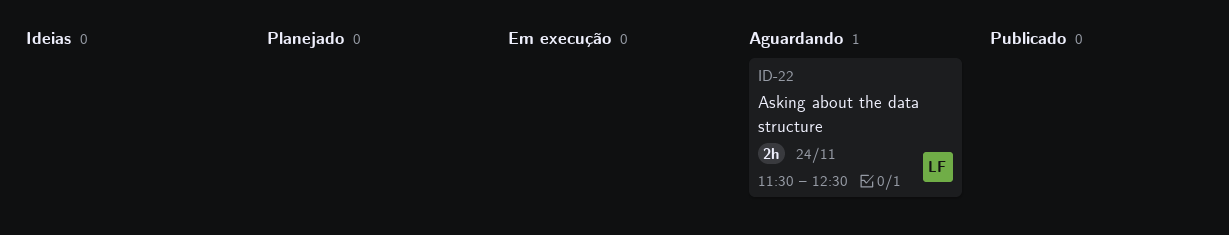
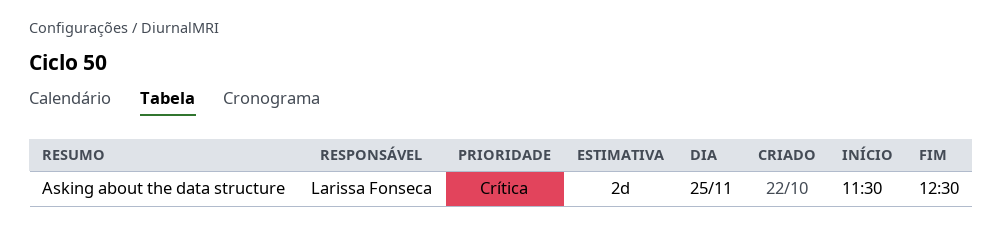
Asking about the data structure, estimate: 2h -> 2d
Asking about the data structure, day: Nov 24 -> Nov 25

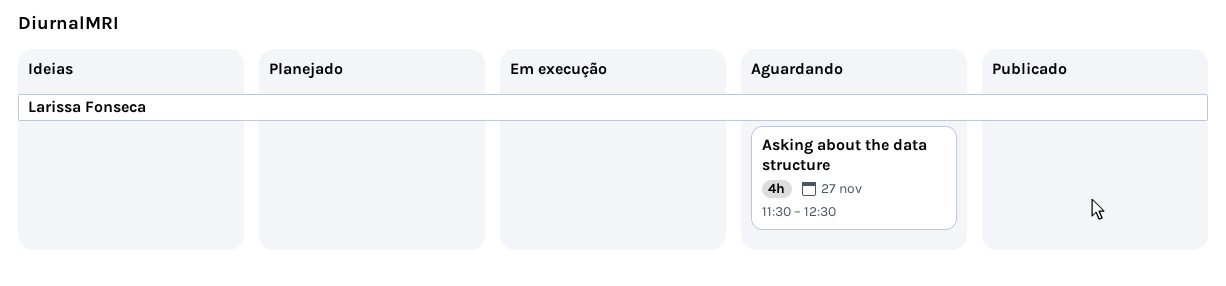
Asking about the data structure, estimate: 2d -> 4h
Asking about the data structure, day: Nov 25 -> Nov 27

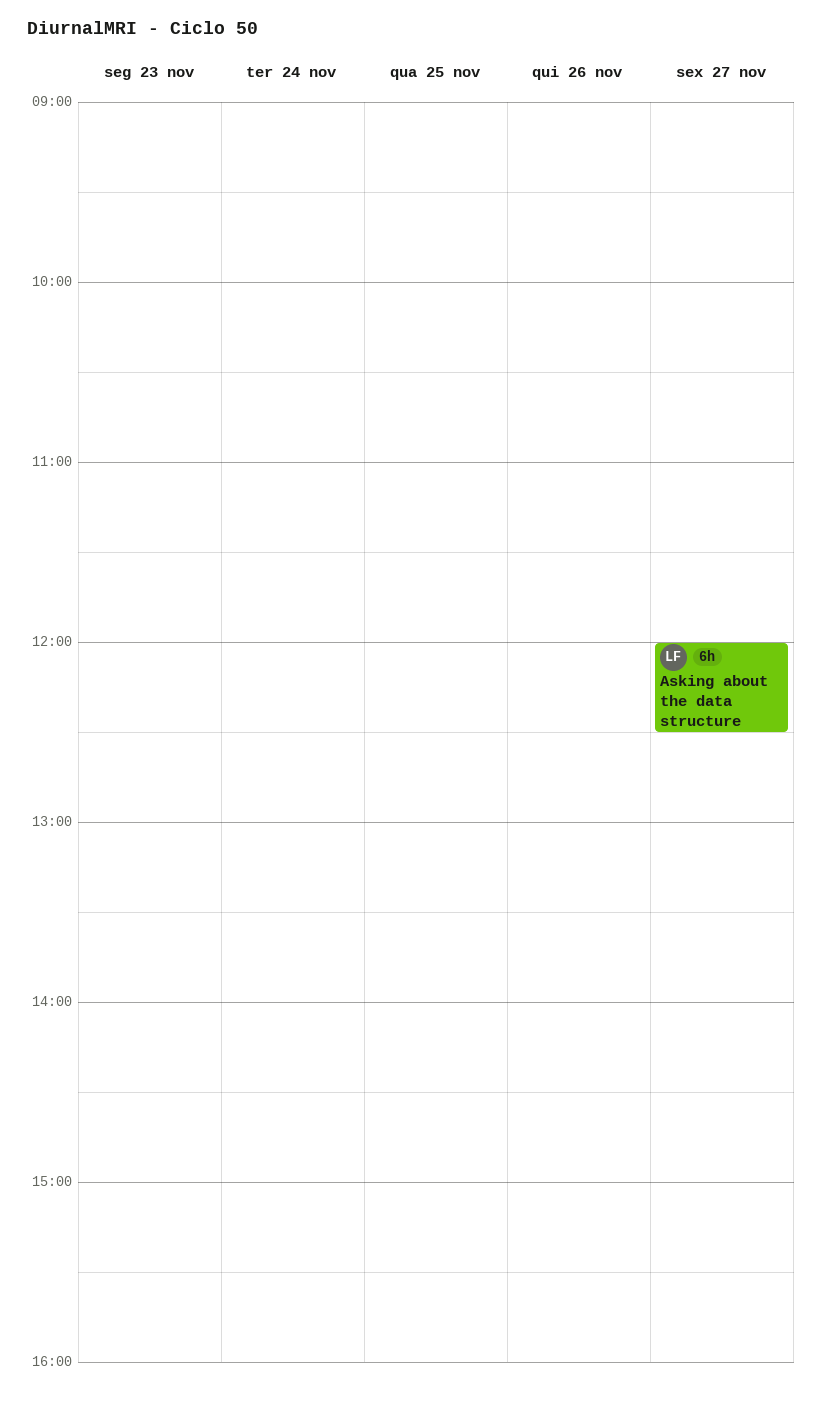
Asking about the data structure, estimate: 4h -> 6h
Asking about the data structure, begins: 11:30 -> 12:00

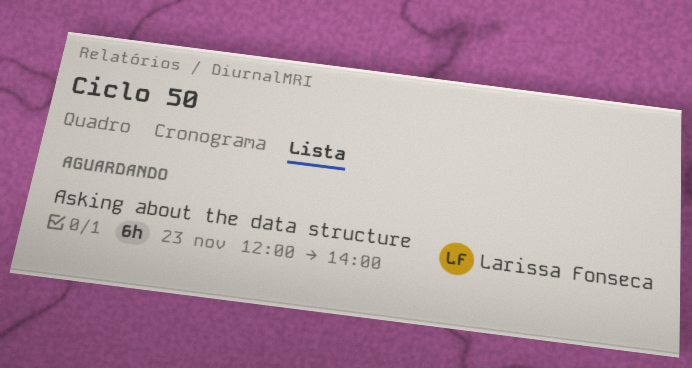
Asking about the data structure, day: Nov 27 -> Nov 23
Asking about the data structure, ends: 12:30 -> 14:00

